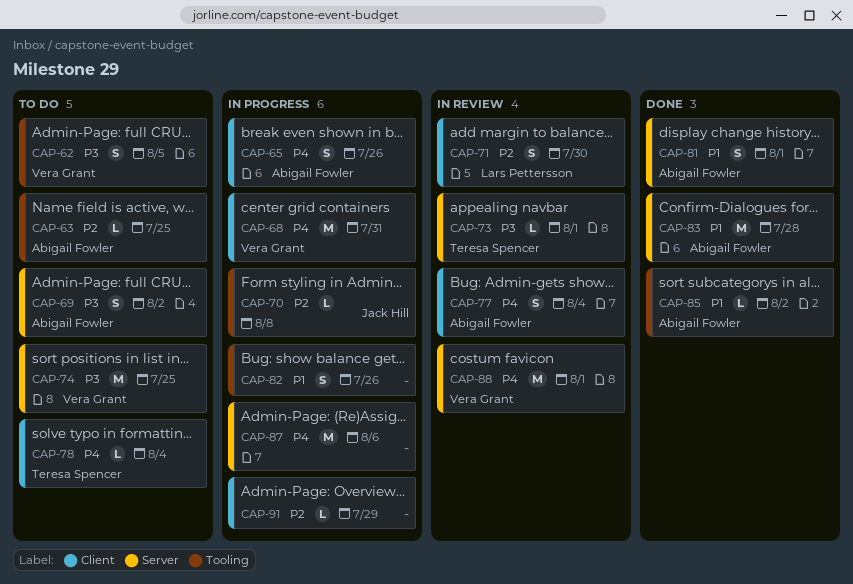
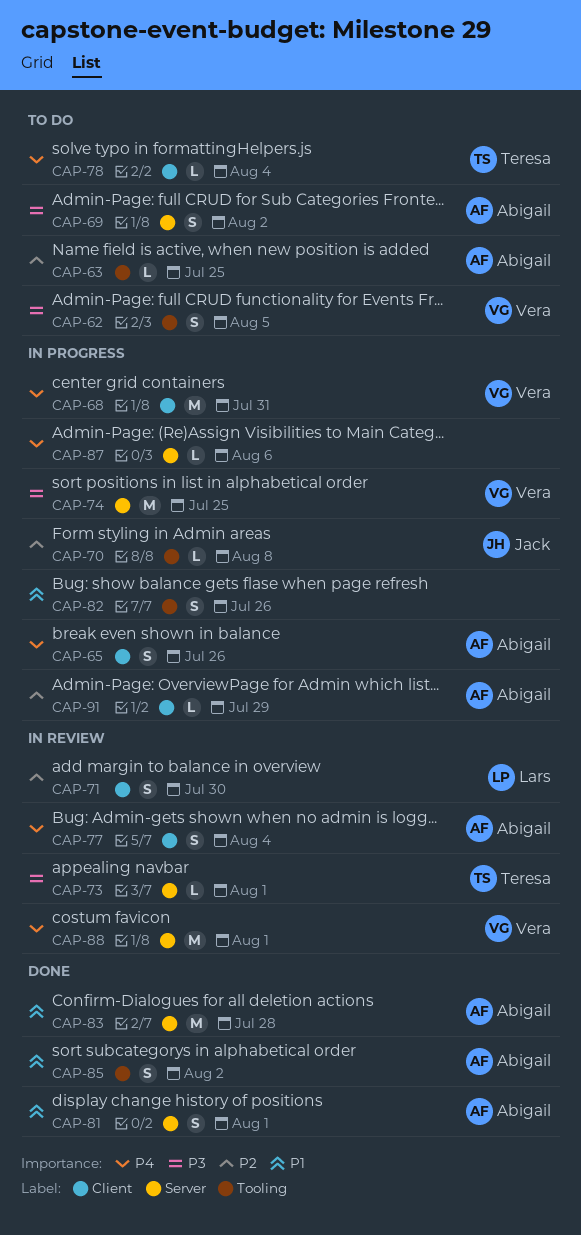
CAP-74, status: To do -> In progress
CAP-85, estimate: L -> S
CAP-87, estimate: M -> L
CAP-91, owner: none -> Abigail Fowler

